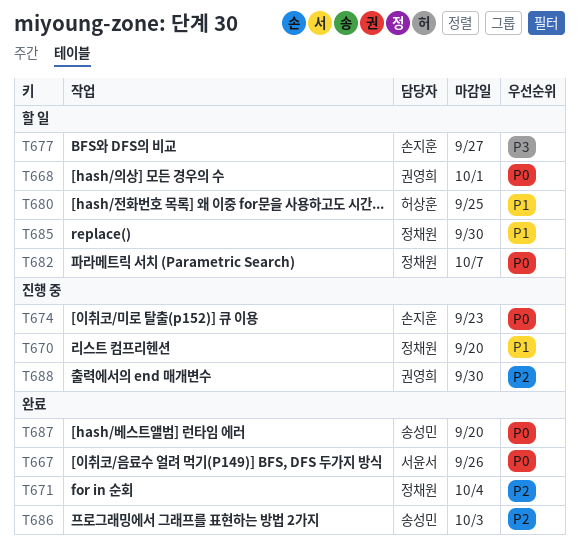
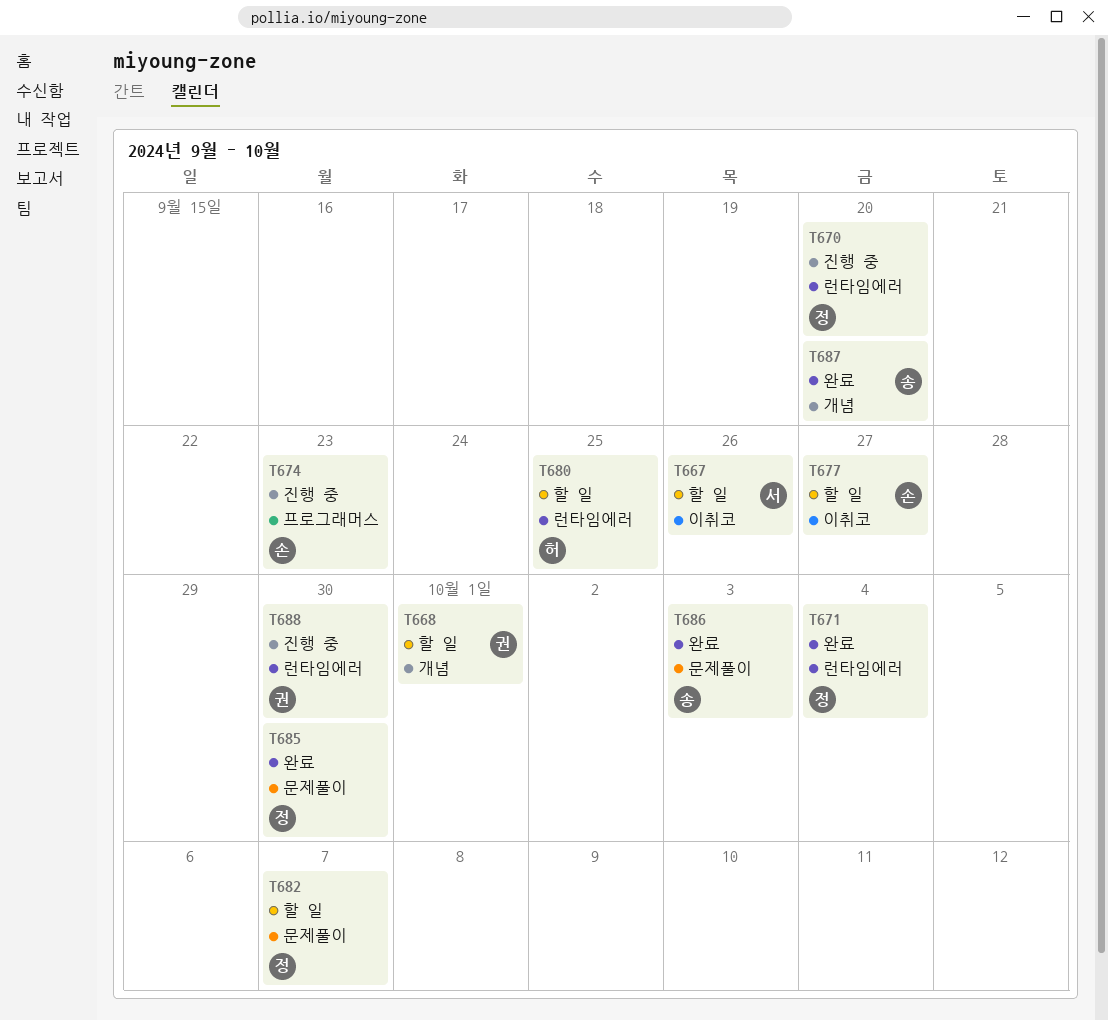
T667, status: 완료 -> 할 일
T685, status: 할 일 -> 완료

